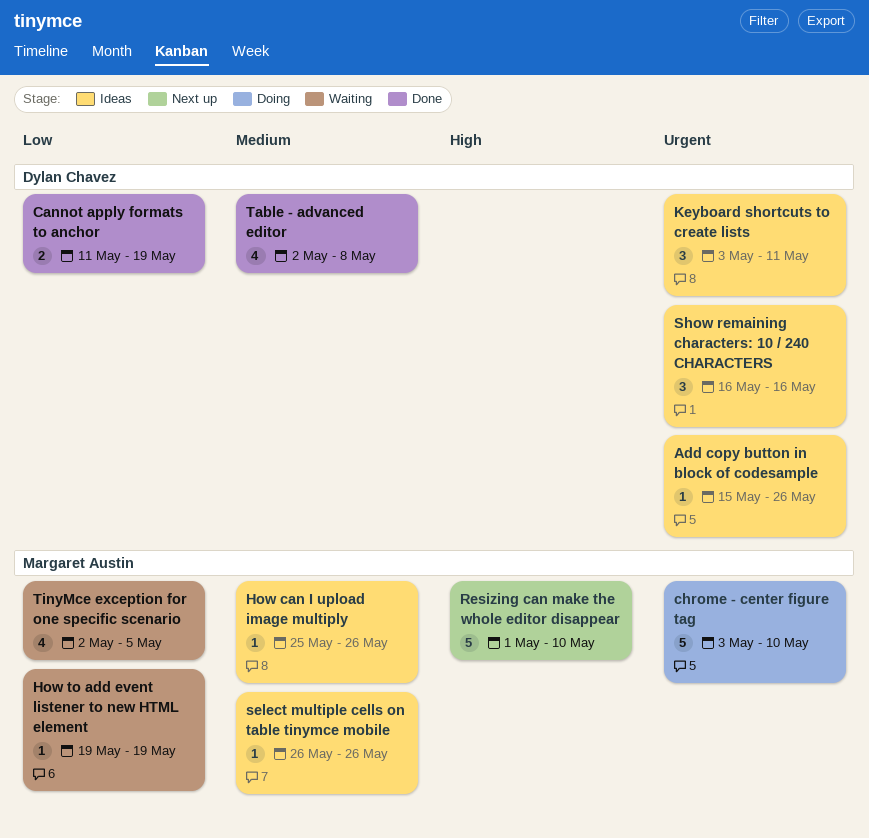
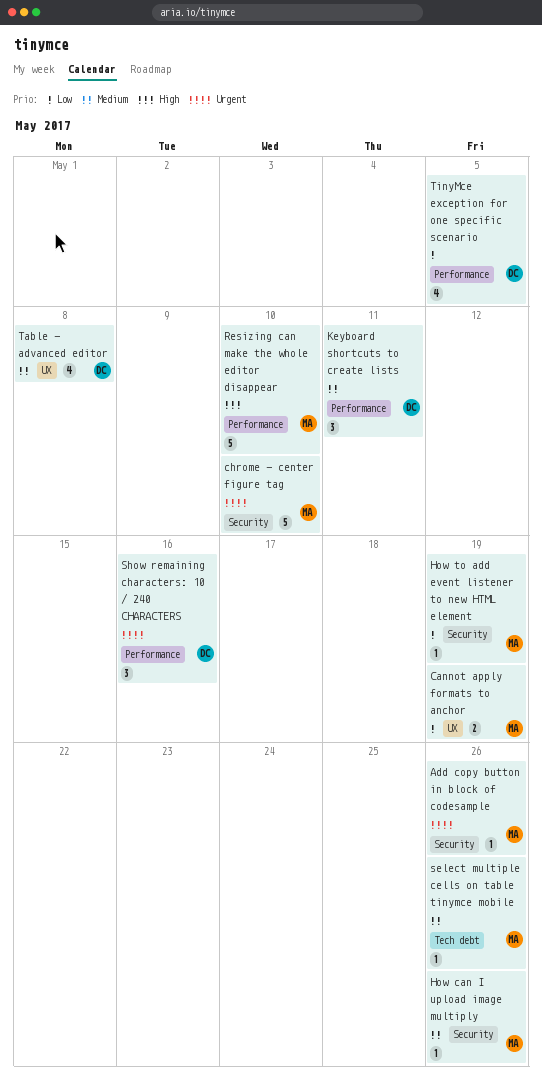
Add copy button in block of codesample, owner: Dylan Chavez -> Margaret Austin
Cannot apply formats to anchor, owner: Dylan Chavez -> Margaret Austin
Keyboard shortcuts to create lists, priority: Urgent -> Medium
TinyMce exception for one specific scenario, owner: Margaret Austin -> Dylan Chavez

